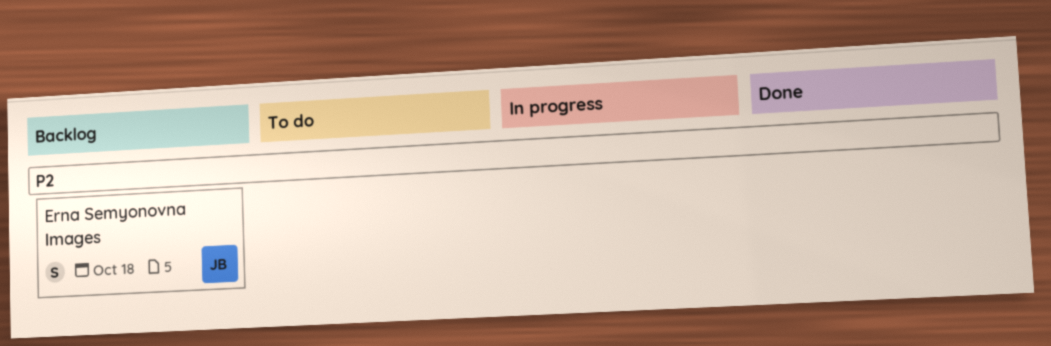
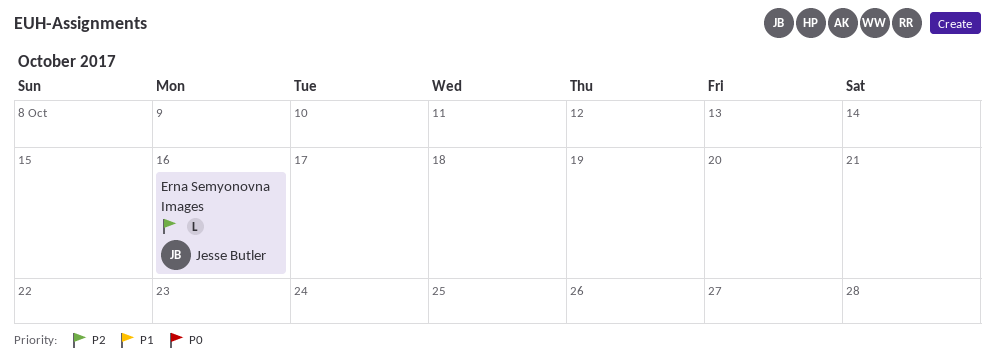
Erna Semyonovna Images, estimate: S -> L
Erna Semyonovna Images, due: Oct 18 -> Oct 16

